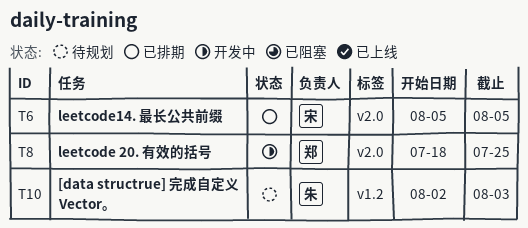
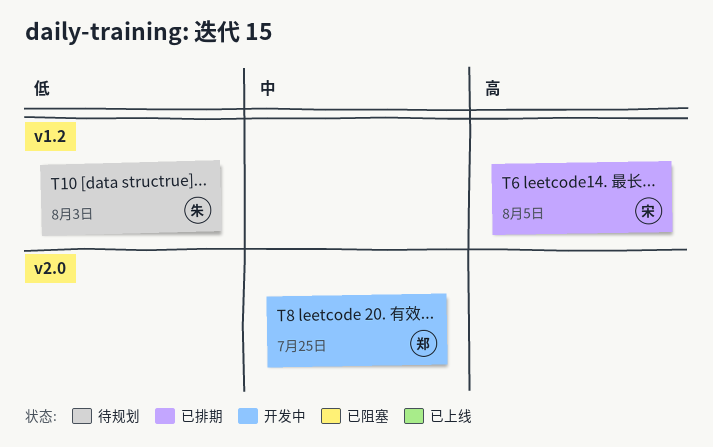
T6, label: v2.0 -> v1.2

